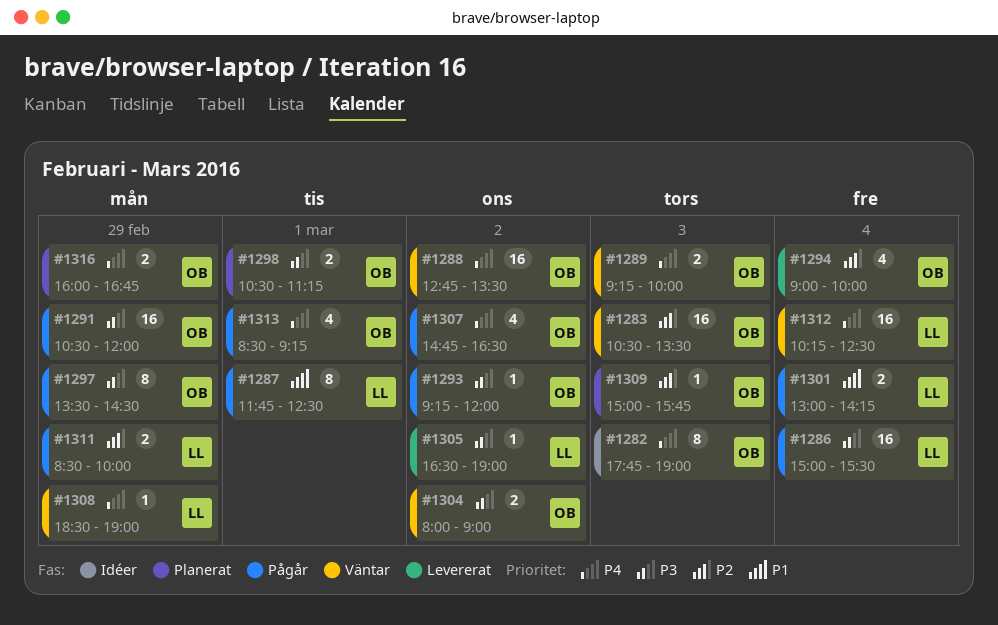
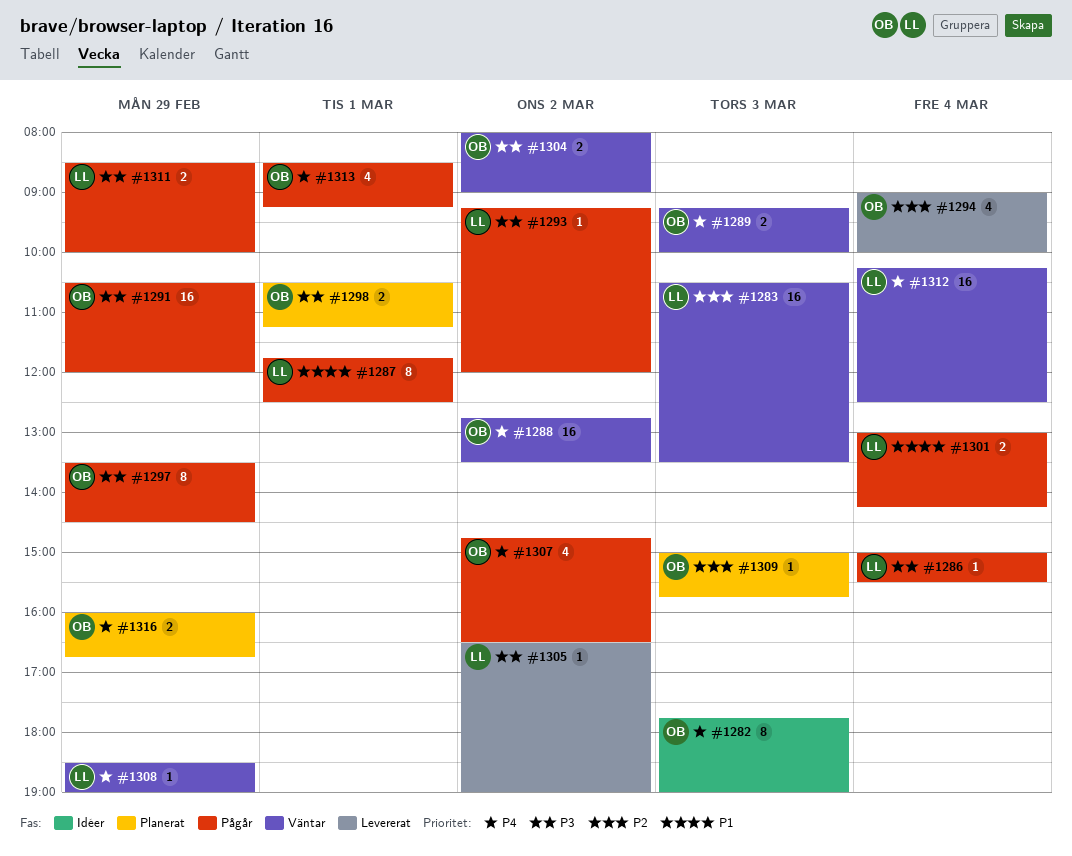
#1283, owner: OB -> LL
#1286, estimate: 16 -> 1
#1293, owner: OB -> LL
#1311, priority: P2 -> P3

